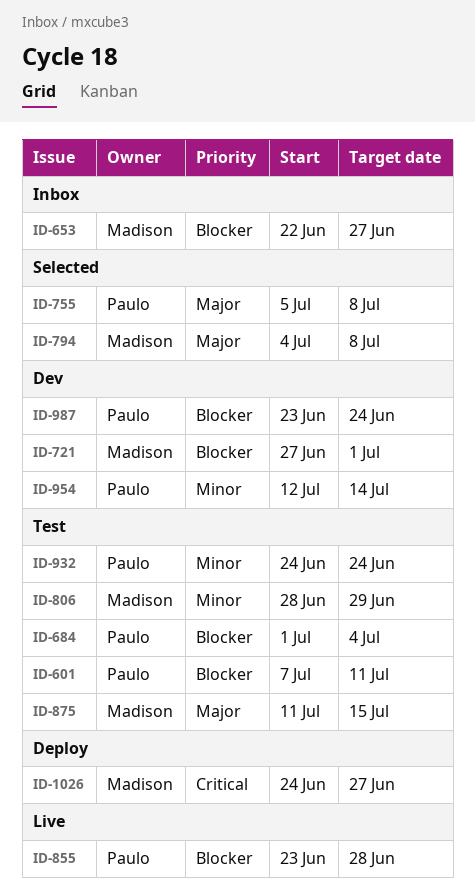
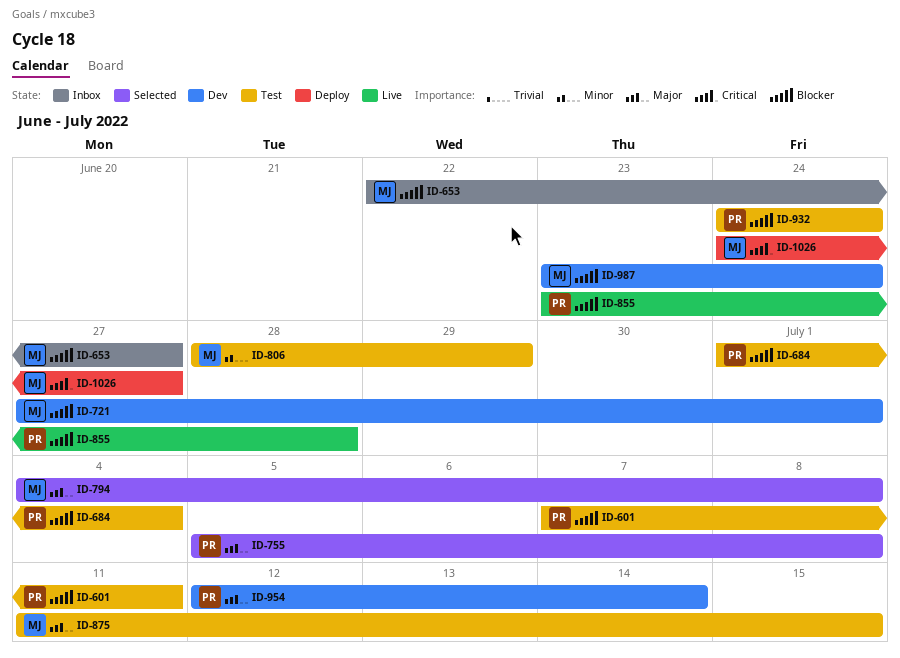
ID-932, priority: Minor -> Blocker
ID-954, priority: Minor -> Major
ID-987, owner: Paulo -> Madison

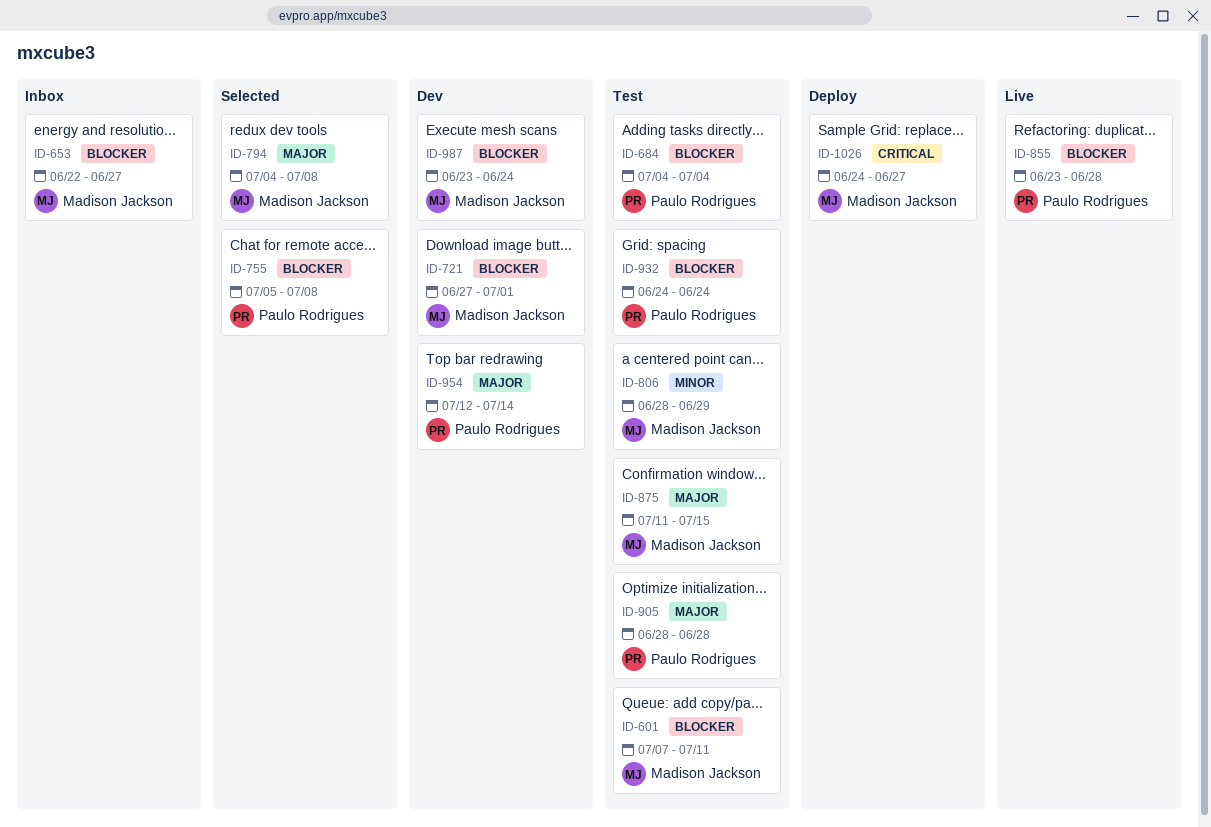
ID-601, owner: Paulo Rodrigues -> Madison Jackson
ID-684, start: Jul 1 -> Jul 4
ID-755, priority: Major -> Blocker
ID-905: none -> present

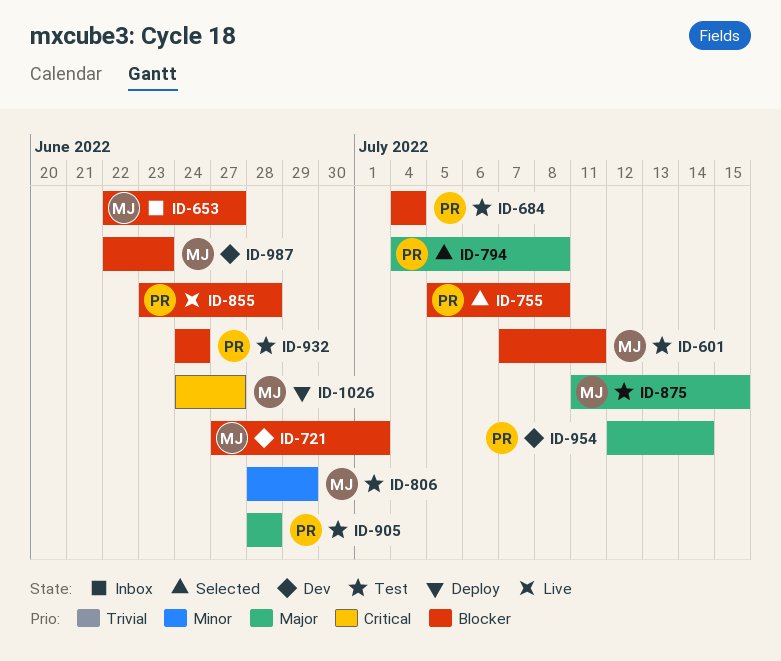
ID-794, owner: Madison Jackson -> Paulo Rodrigues
ID-987, start: Jun 23 -> Jun 22
ID-987, due: Jun 24 -> Jun 23

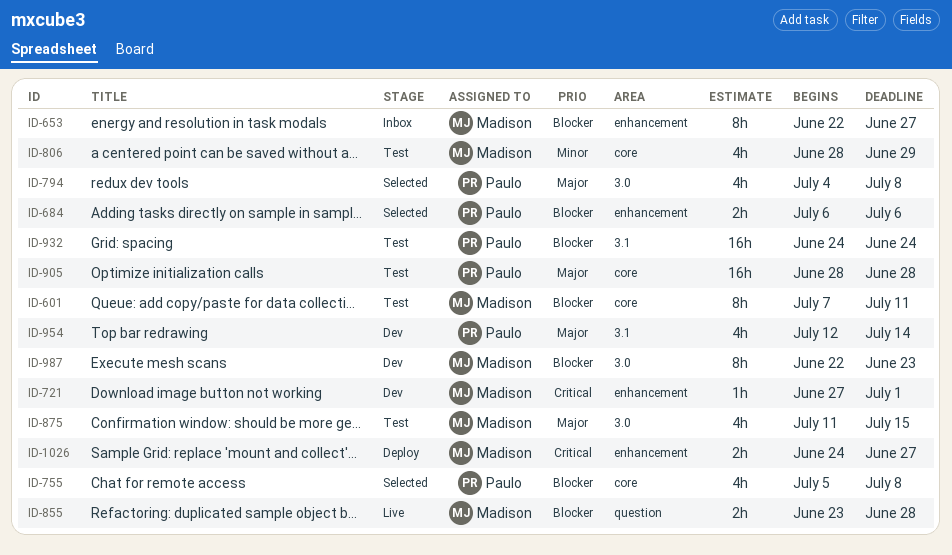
ID-684, status: Test -> Selected
ID-684, start: Jul 4 -> Jul 6
ID-684, due: Jul 4 -> Jul 6
ID-721, priority: Blocker -> Critical
ID-855, owner: Paulo -> Madison

